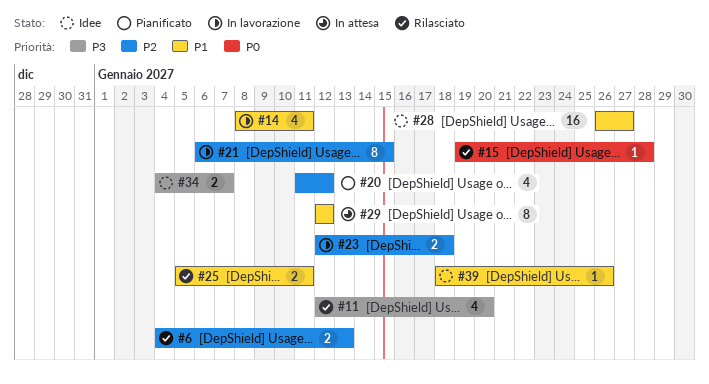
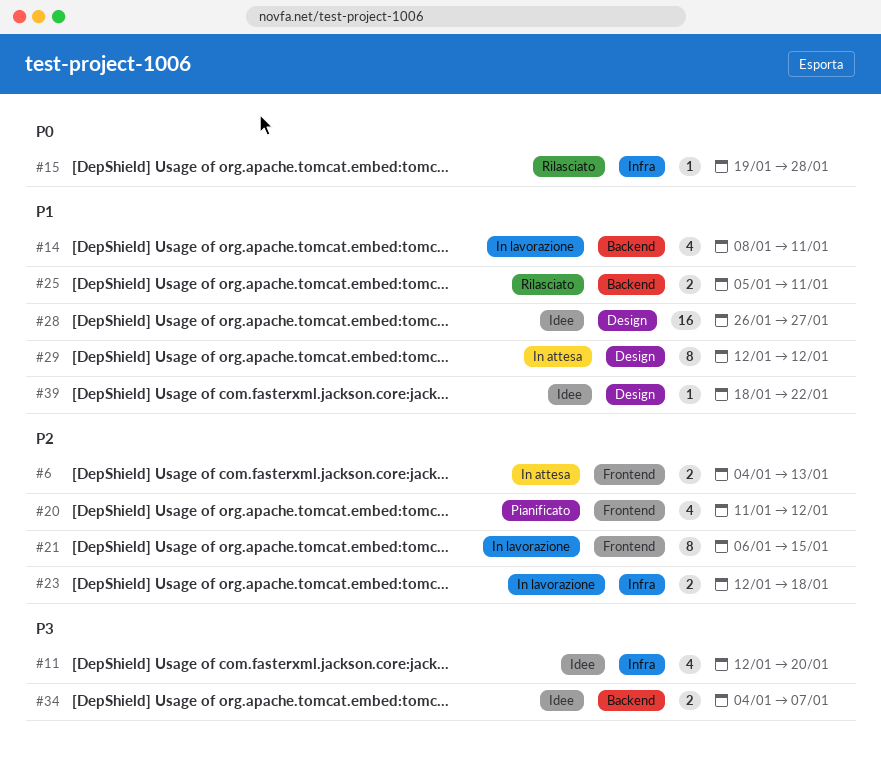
#6, status: Rilasciato -> In attesa
#11, status: Rilasciato -> Idee
#39, due: Jan 26 -> Jan 22

